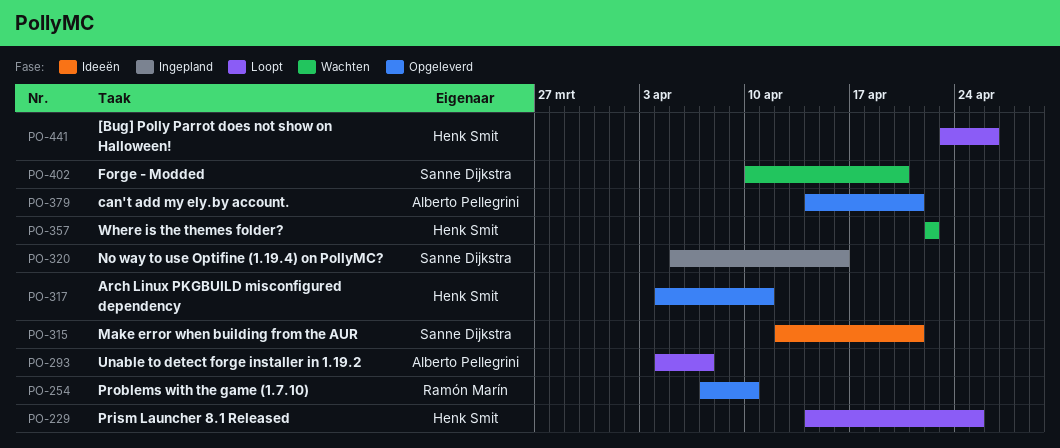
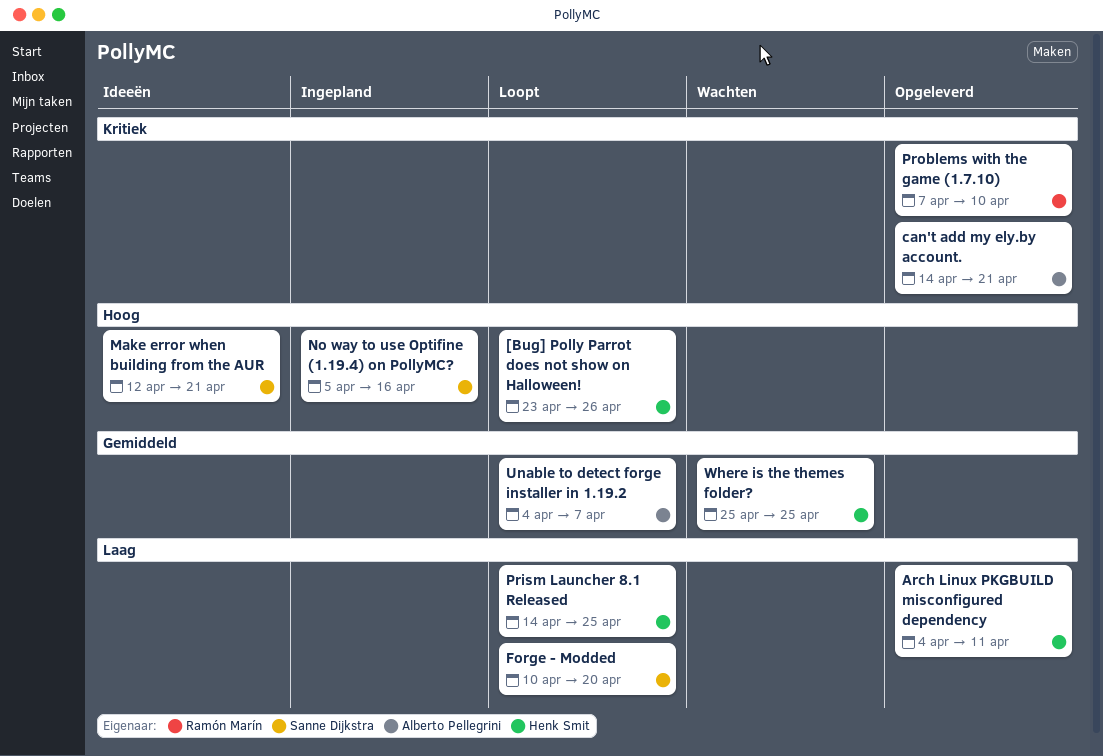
Forge - Modded, status: Wachten -> Loopt
Where is the themes folder?, start: Apr 22 -> Apr 25
Where is the themes folder?, due: Apr 22 -> Apr 25

